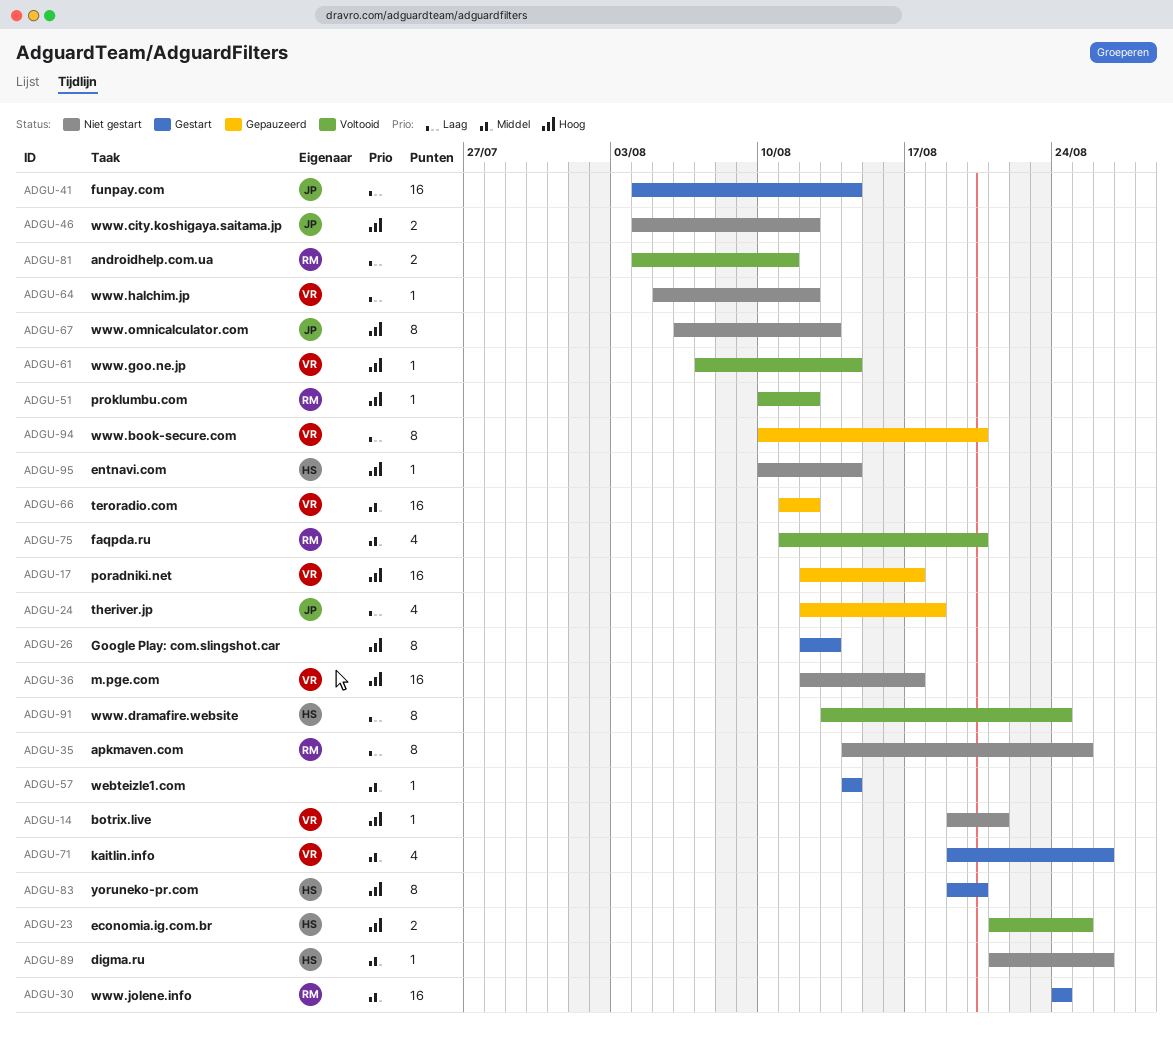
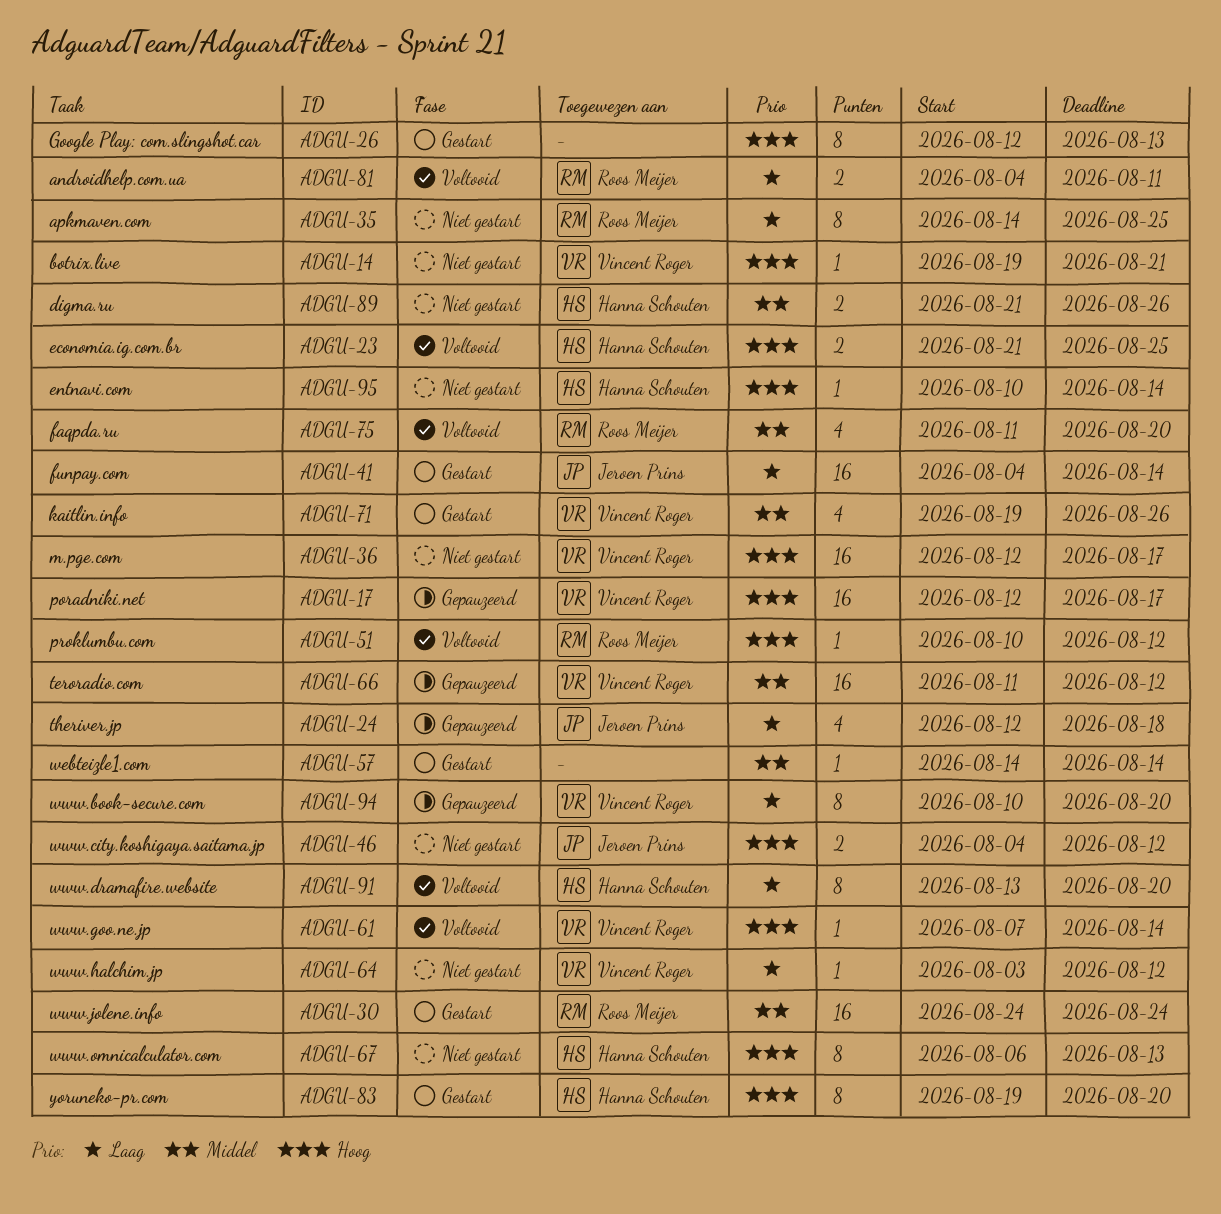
ADGU-64, start: Aug 5 -> Aug 3
ADGU-67, owner: Jeroen Prins -> Hanna Schouten
ADGU-89, estimate: 1 -> 2
ADGU-91, due: Aug 24 -> Aug 20

